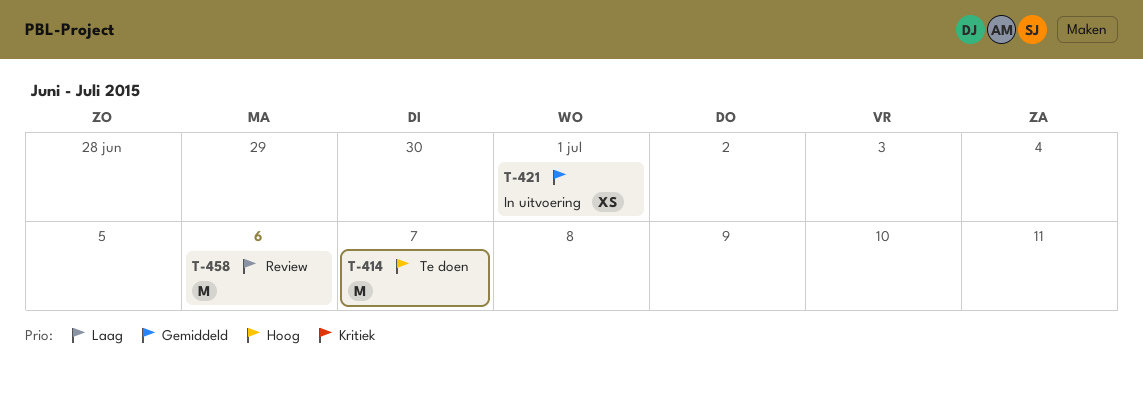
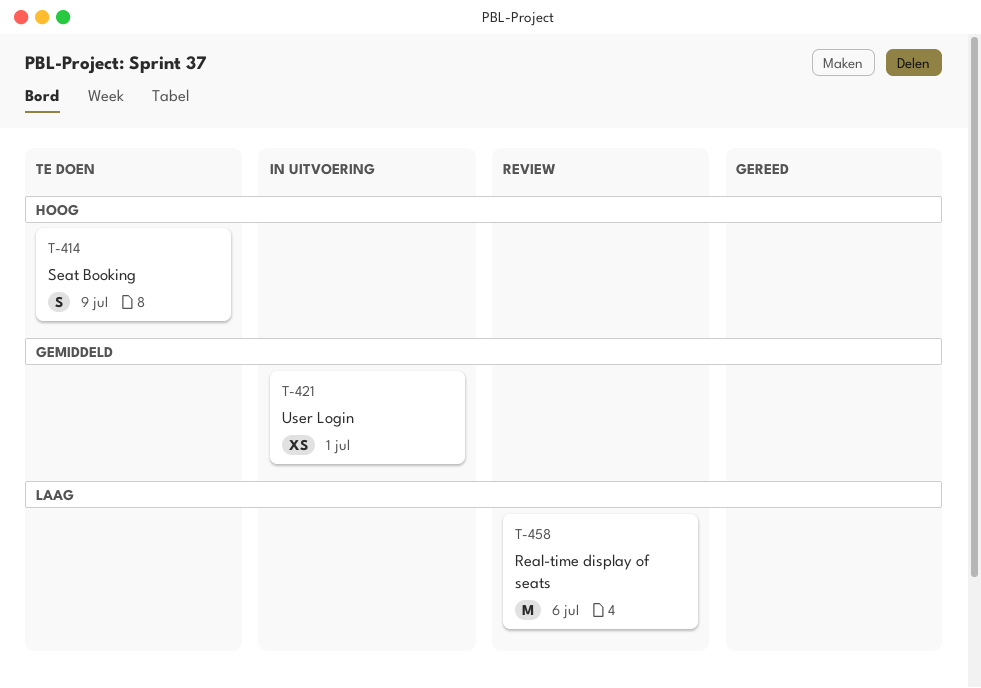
T-414, estimate: M -> S
T-414, due: Jul 7 -> Jul 9

